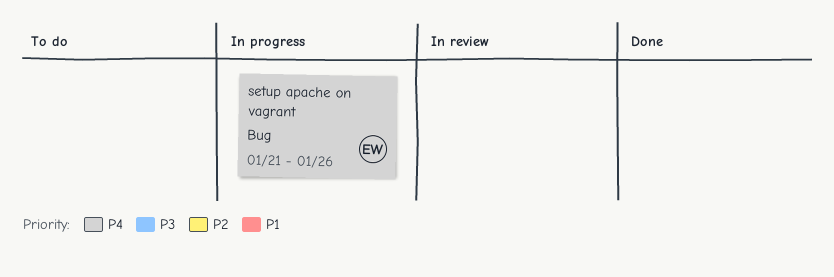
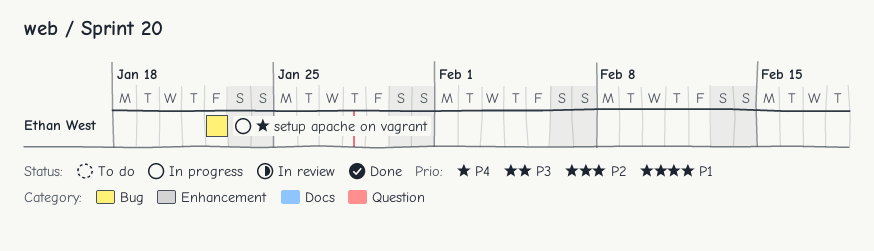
setup apache on vagrant, start: Jan 21 -> Jan 22
setup apache on vagrant, due: Jan 26 -> Jan 22

